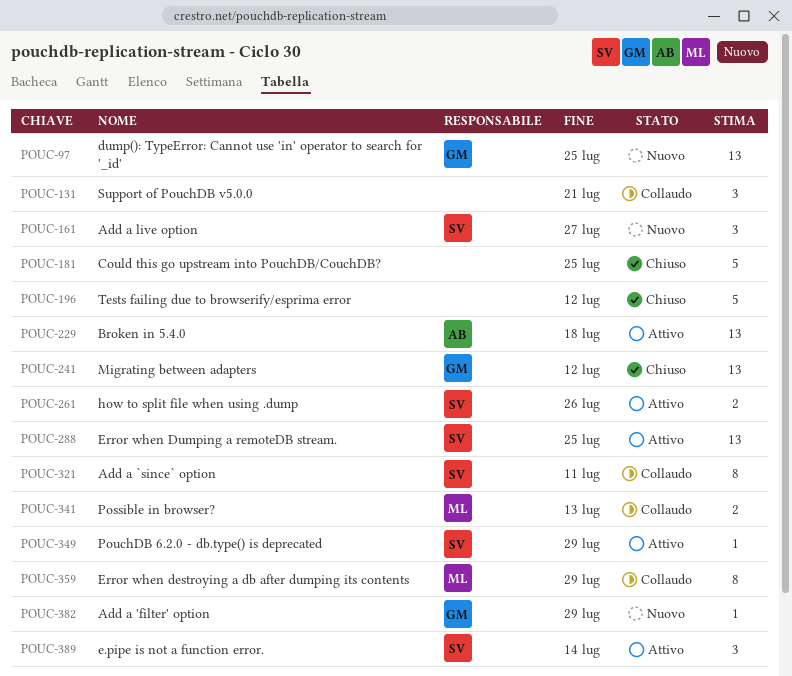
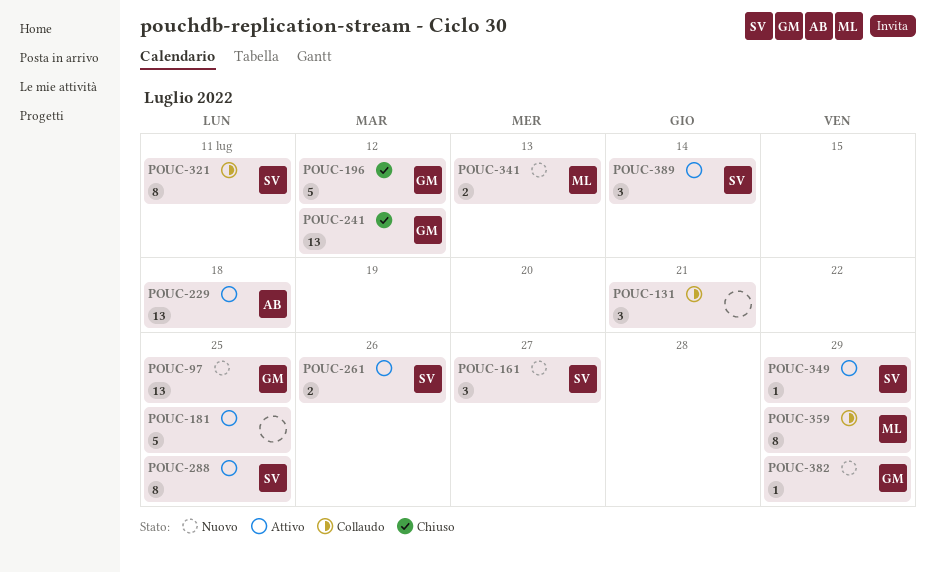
POUC-181, status: Chiuso -> Attivo
POUC-196, owner: none -> GM
POUC-288, estimate: 13 -> 8
POUC-341, status: Collaudo -> Nuovo

